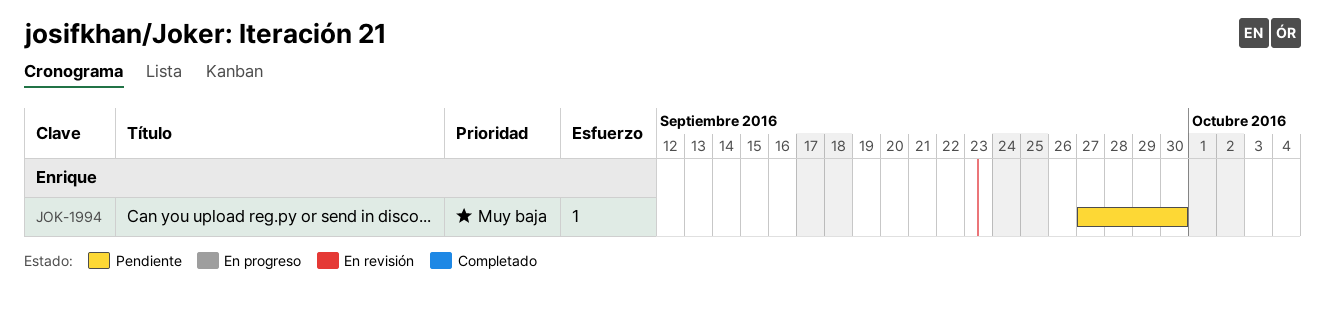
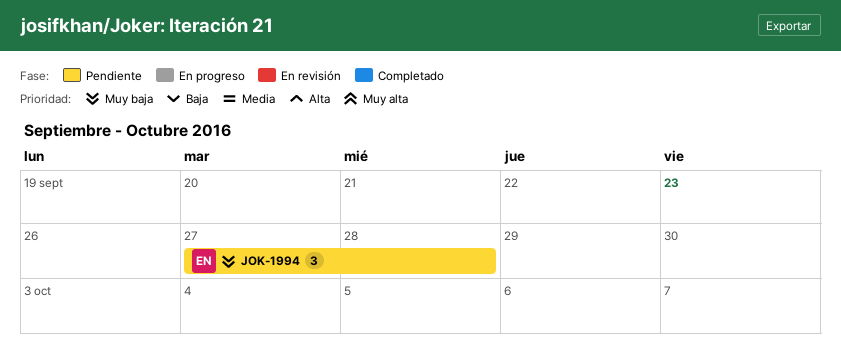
JOK-1994, estimate: 1 -> 3
JOK-1994, due: Sep 30 -> Sep 28

